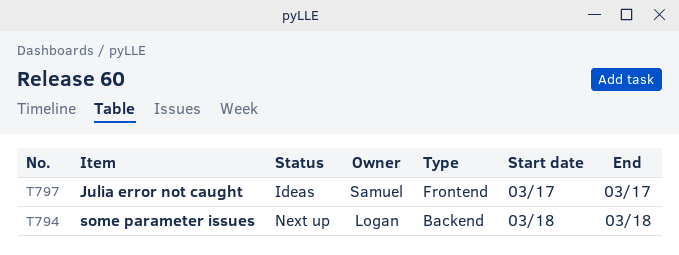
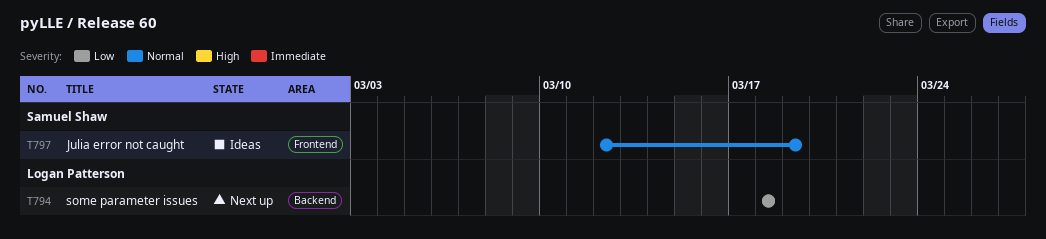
T797, start: Mar 17 -> Mar 12
T797, due: Mar 17 -> Mar 19

